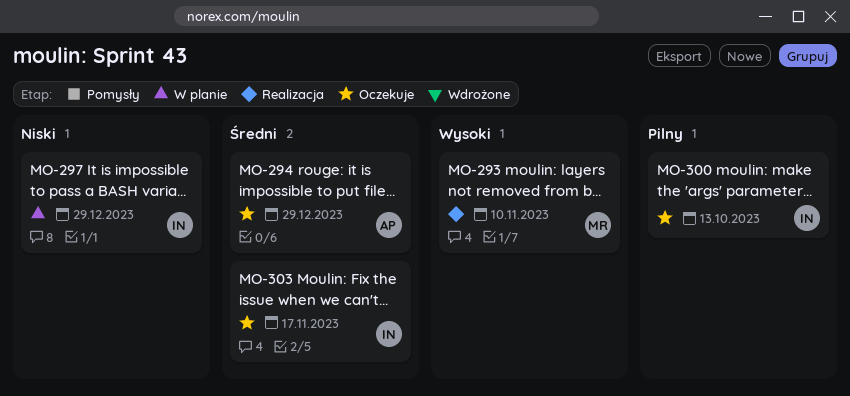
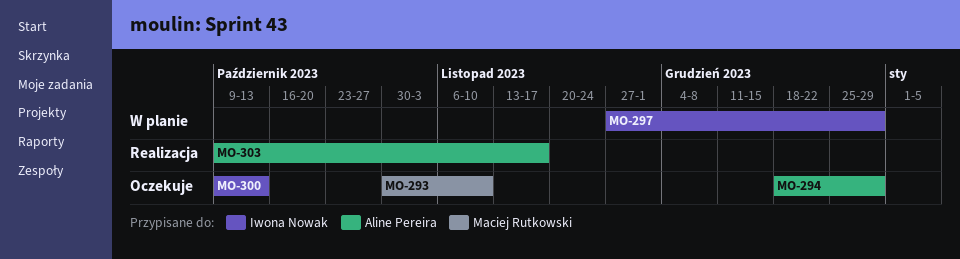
MO-293, status: Realizacja -> Oczekuje
MO-303, status: Oczekuje -> Realizacja
MO-303, owner: Iwona Nowak -> Aline Pereira

